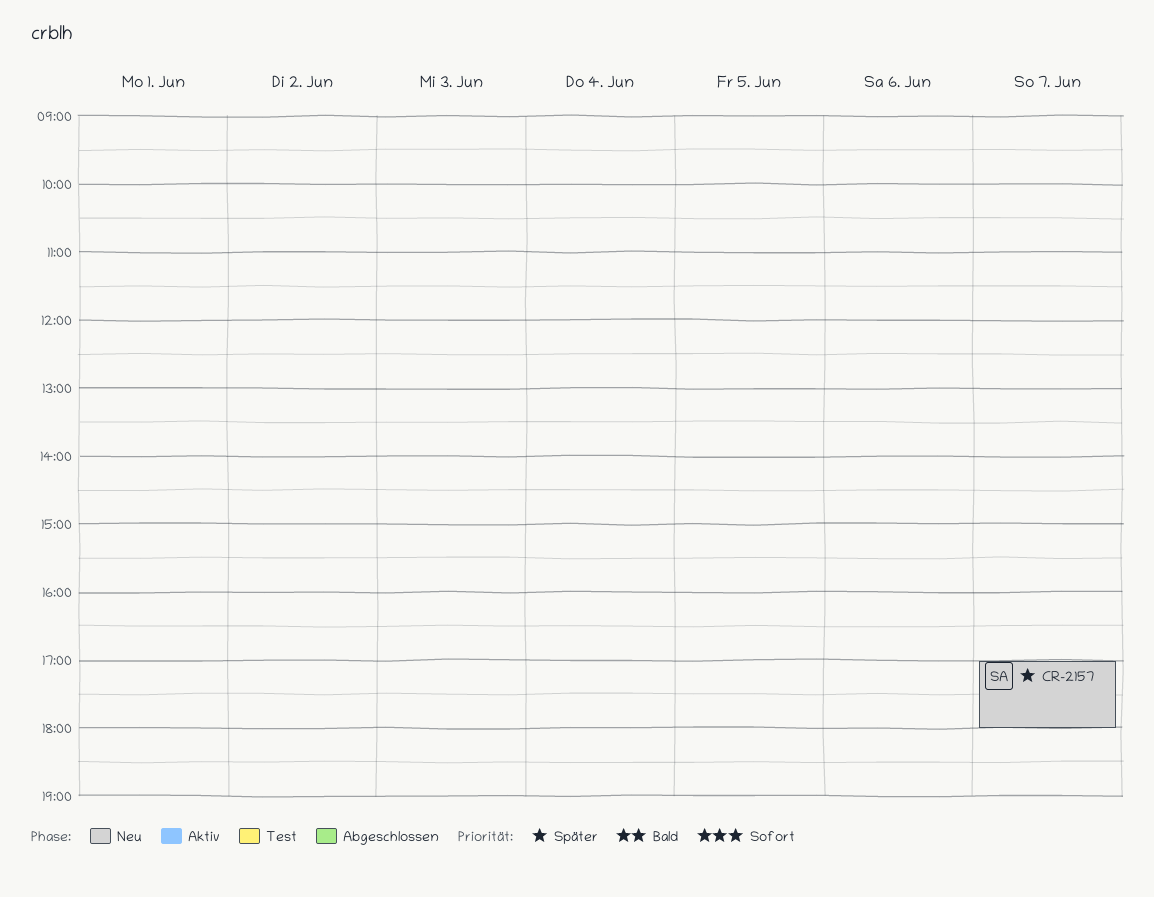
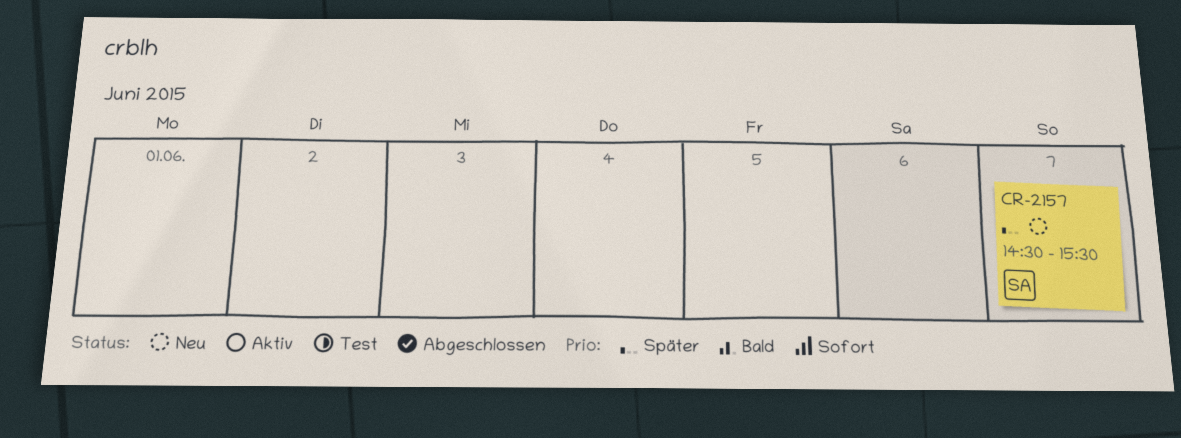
CR-2157, begins: 17:00 -> 14:30
CR-2157, ends: 18:00 -> 15:30

